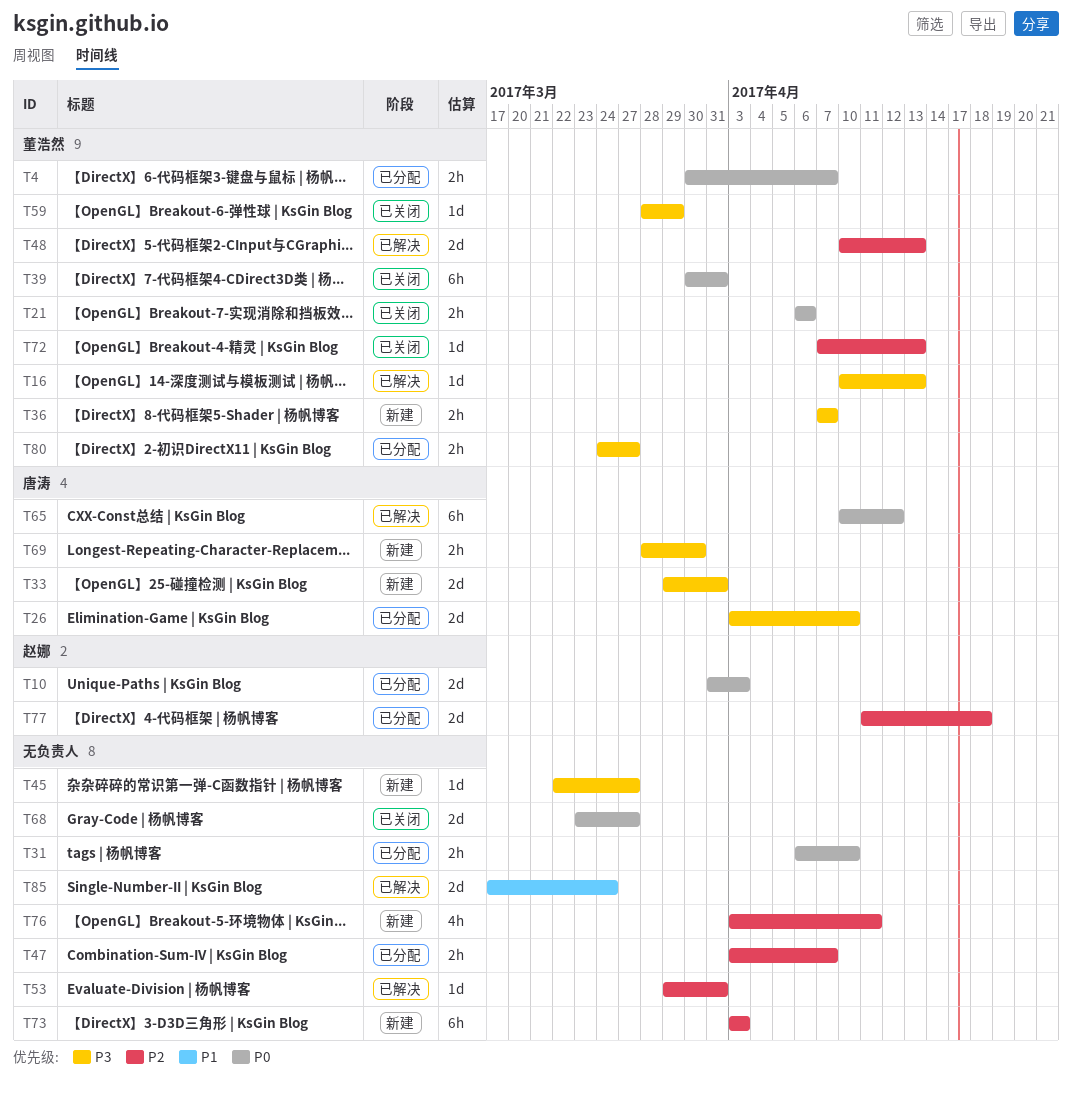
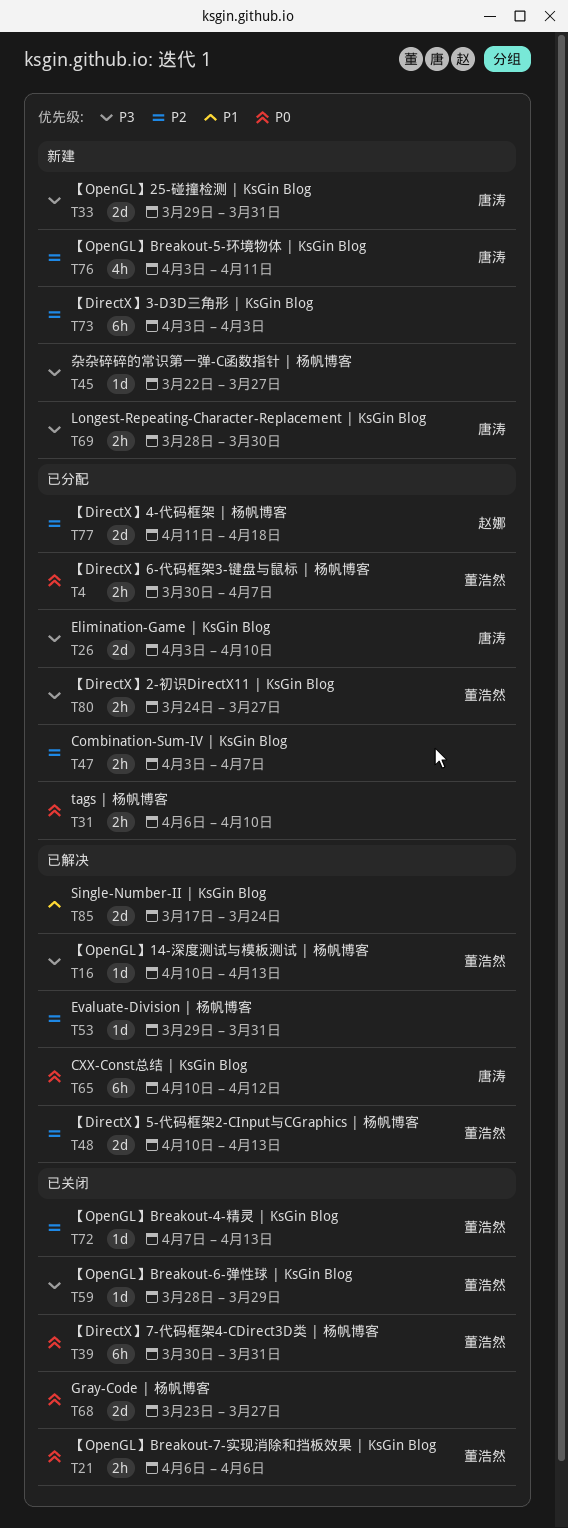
T10: present -> none
T36: present -> none
T76, owner: none -> 唐涛

